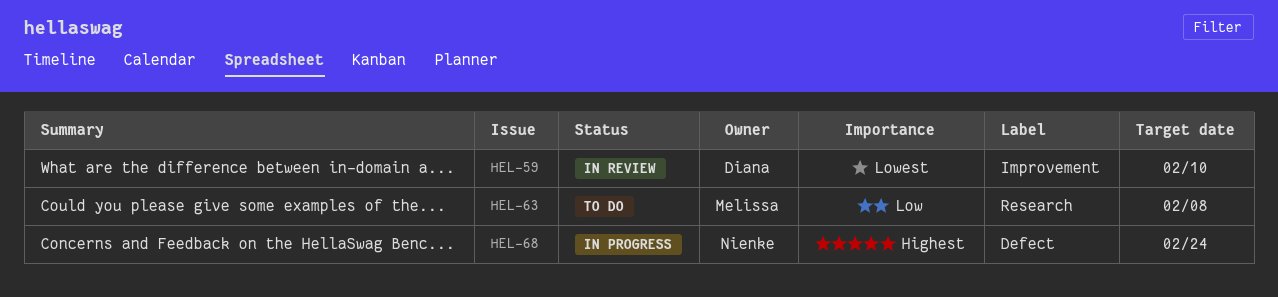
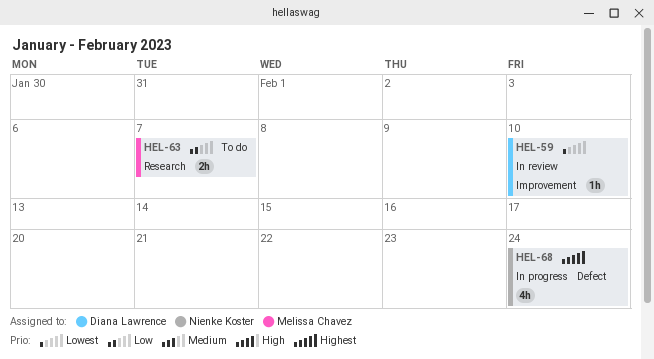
HEL-63, due: Feb 8 -> Feb 7

